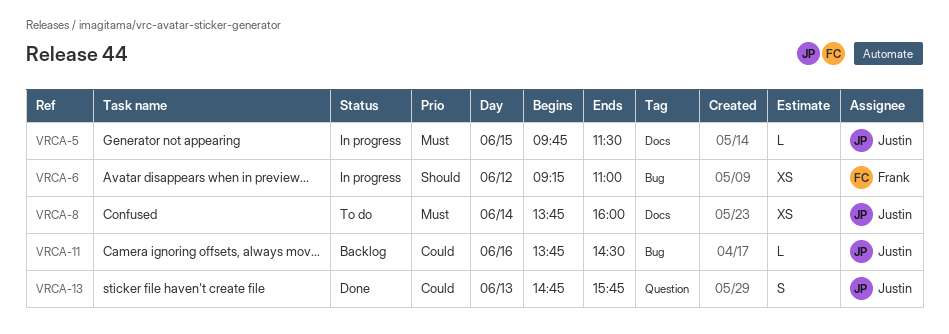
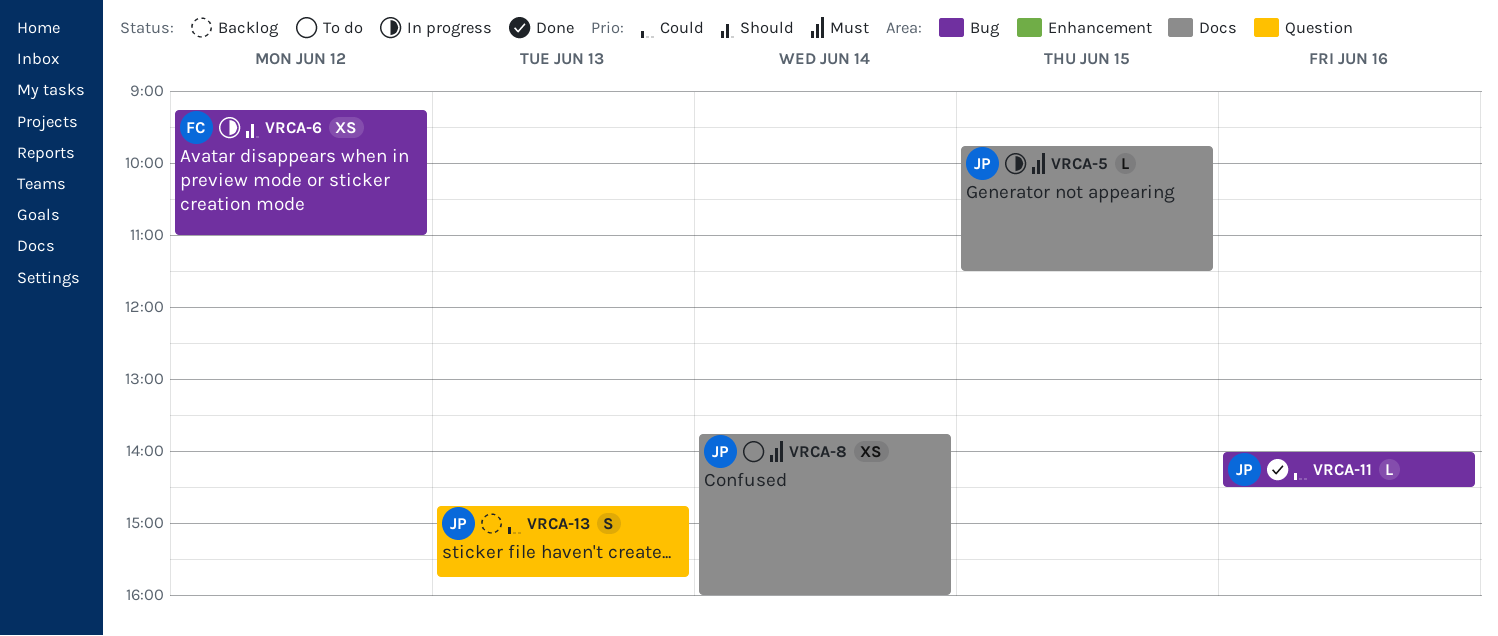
VRCA-11, status: Backlog -> Done
VRCA-11, begins: 13:45 -> 14:00
VRCA-13, status: Done -> Backlog

